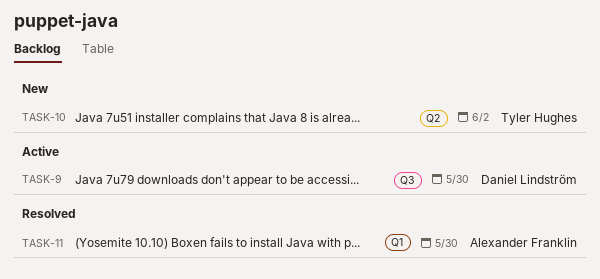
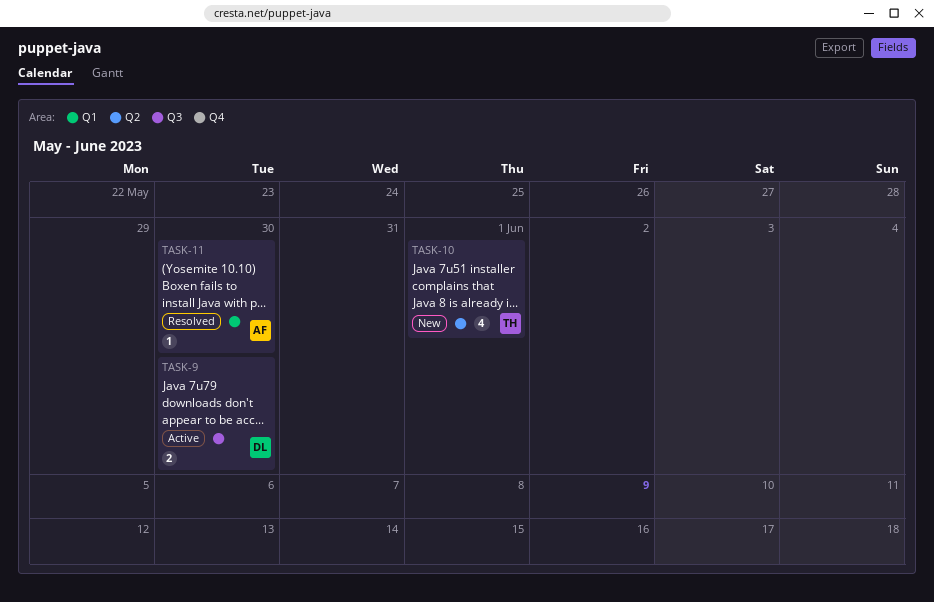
TASK-10, due: Jun 2 -> Jun 1

